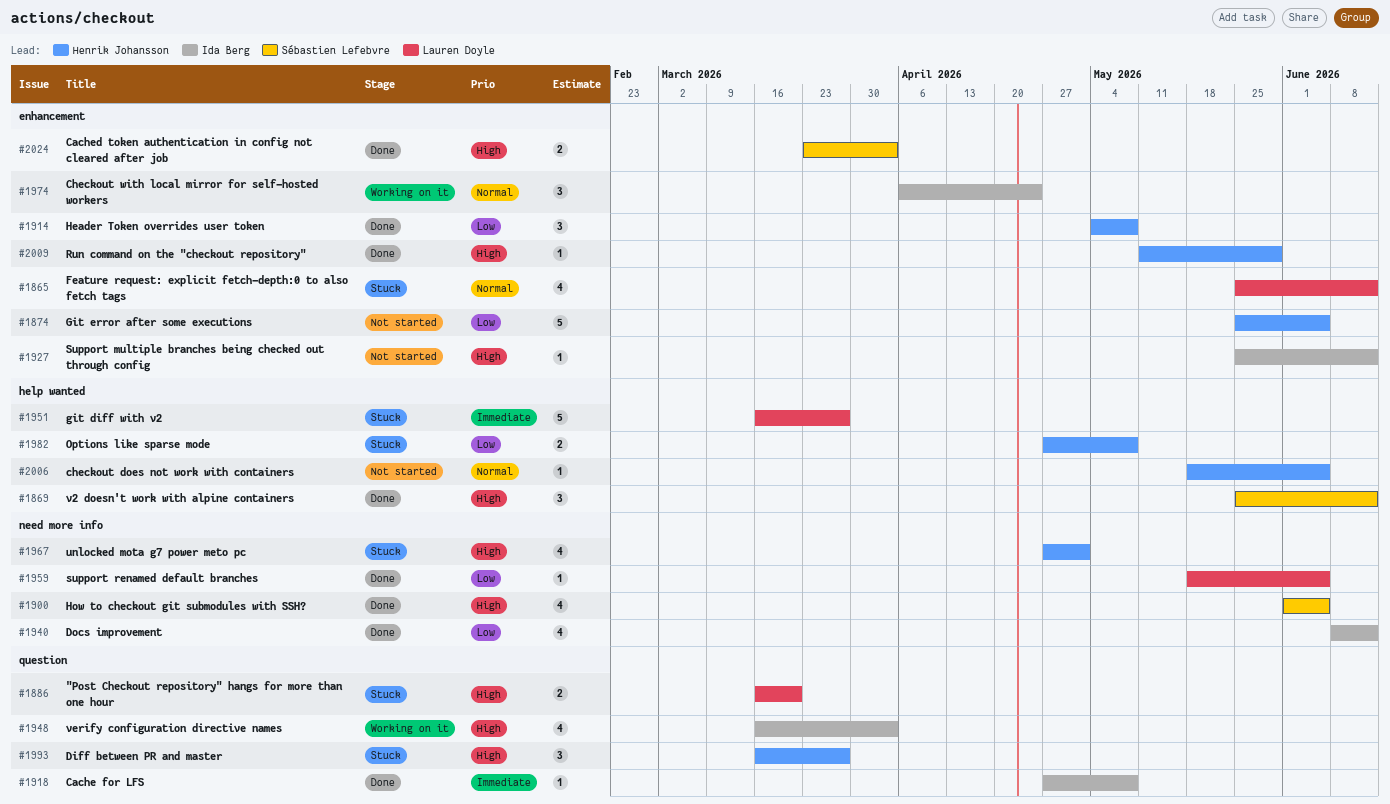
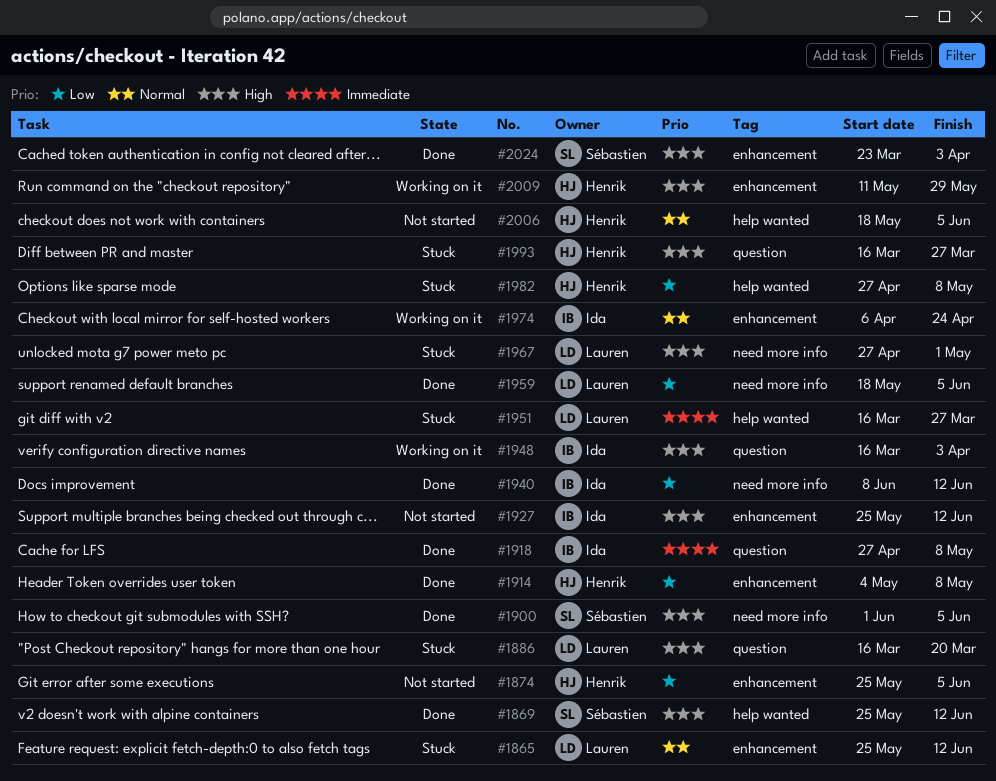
#1967, owner: Henrik Johansson -> Lauren Doyle
#2009, status: Done -> Working on it

